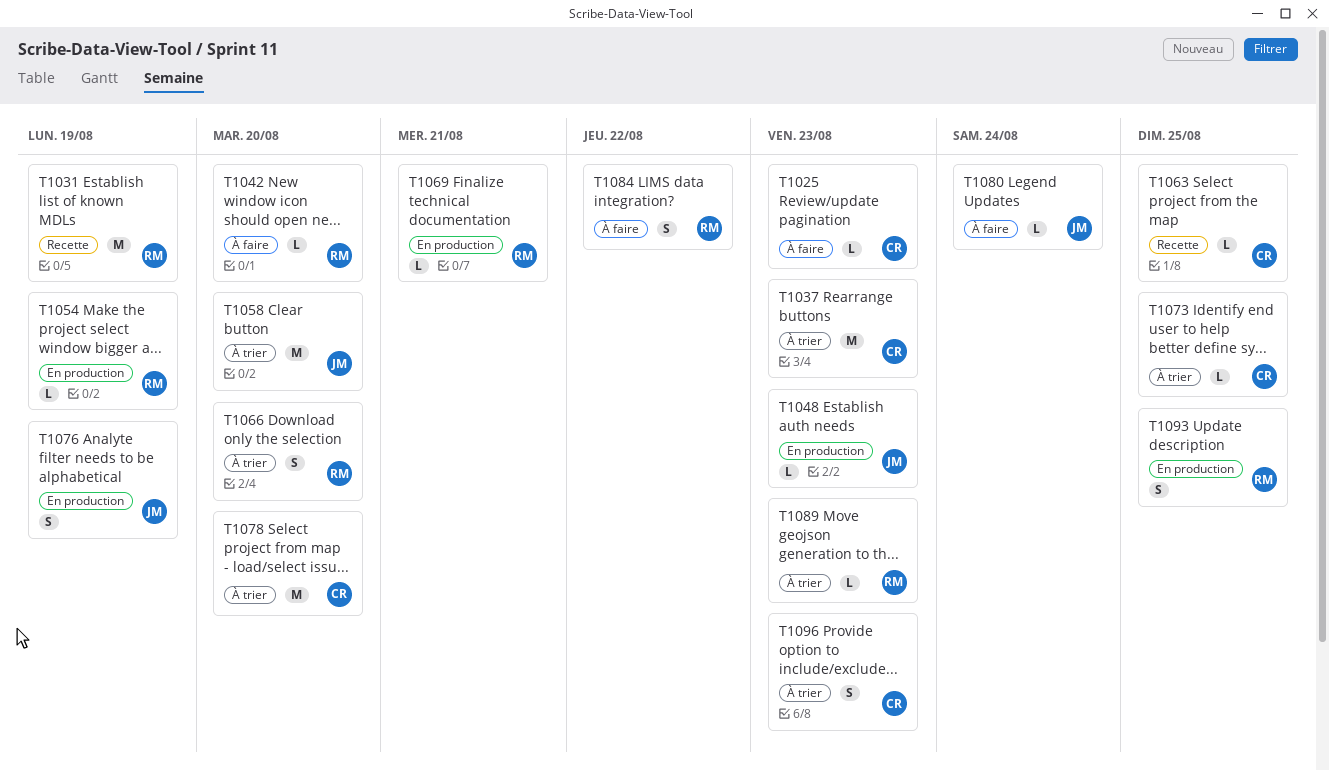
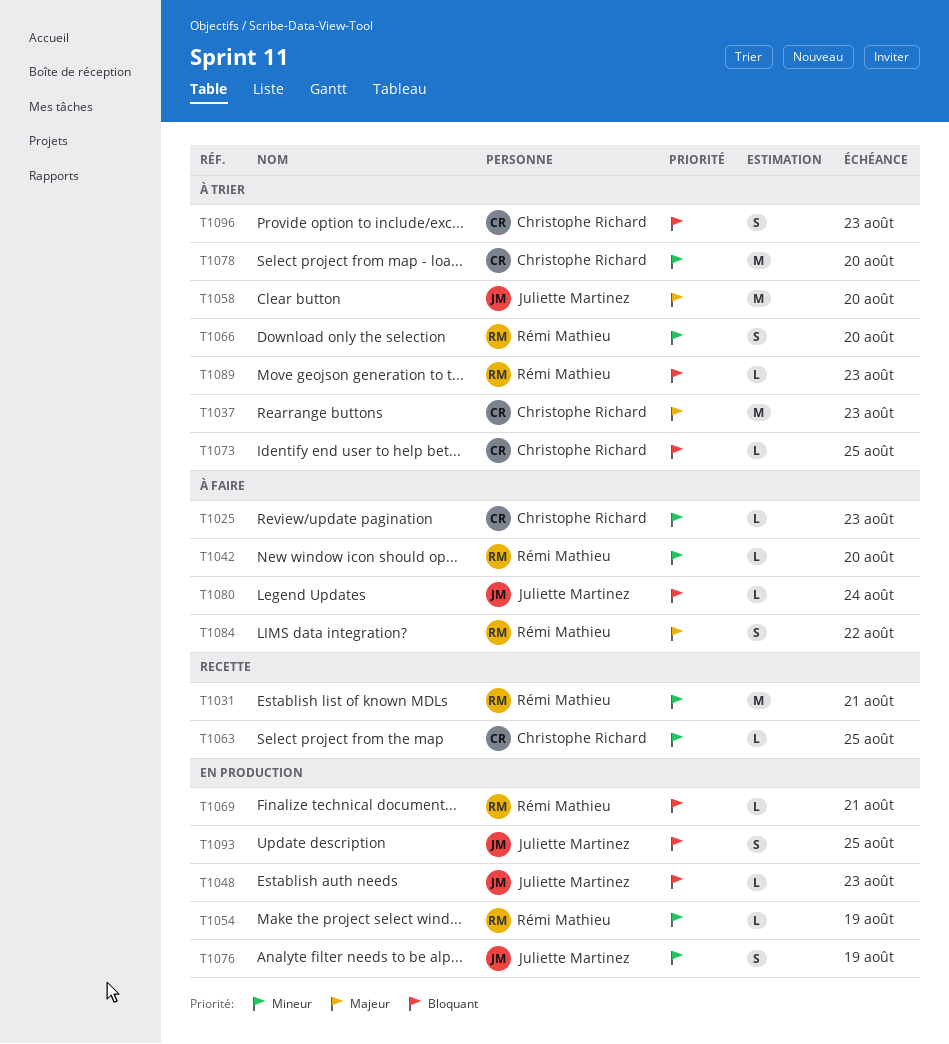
T1031, due: Aug 19 -> Aug 21
T1093, owner: Rémi Mathieu -> Juliette Martinez

